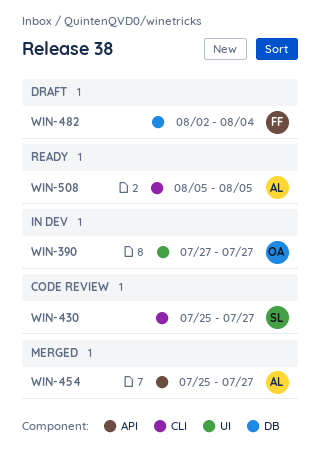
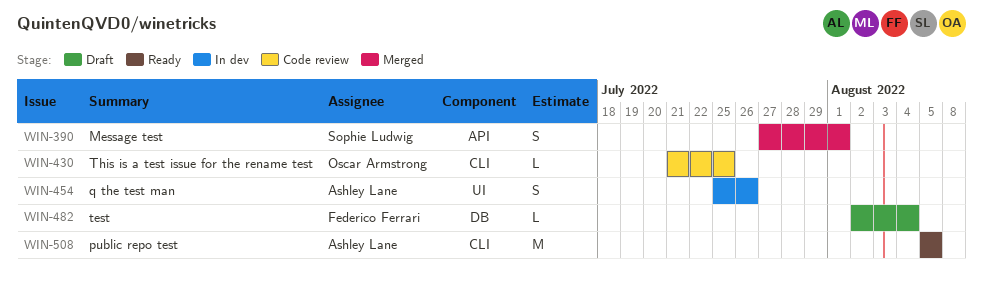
WIN-390, status: In dev -> Merged
WIN-390, owner: Oscar Armstrong -> Sophie Ludwig
WIN-390, label: UI -> API
WIN-390, due: Jul 27 -> Aug 1
WIN-430, owner: Sophie Ludwig -> Oscar Armstrong
WIN-430, start: Jul 25 -> Jul 21
WIN-430, due: Jul 27 -> Jul 25
WIN-454, status: Merged -> In dev
WIN-454, label: API -> UI
WIN-454, due: Jul 27 -> Jul 26

